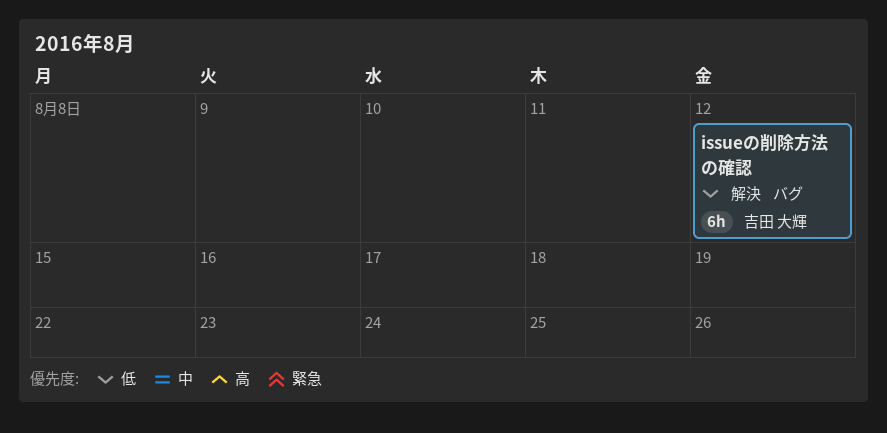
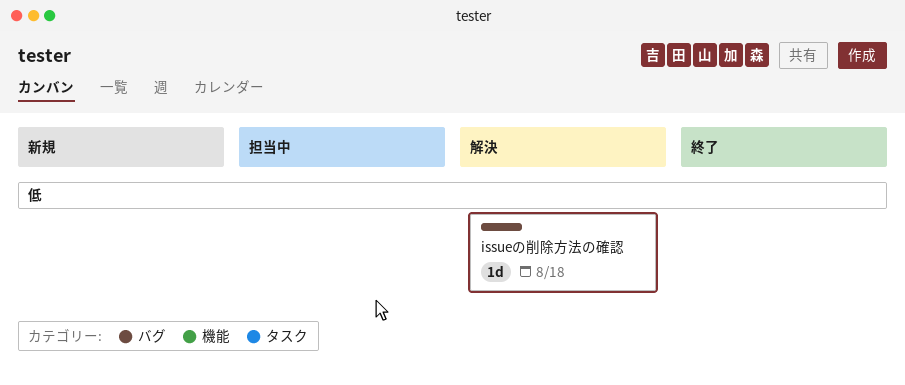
issueの削除方法の確認, estimate: 6h -> 1d
issueの削除方法の確認, due: Aug 12 -> Aug 18

